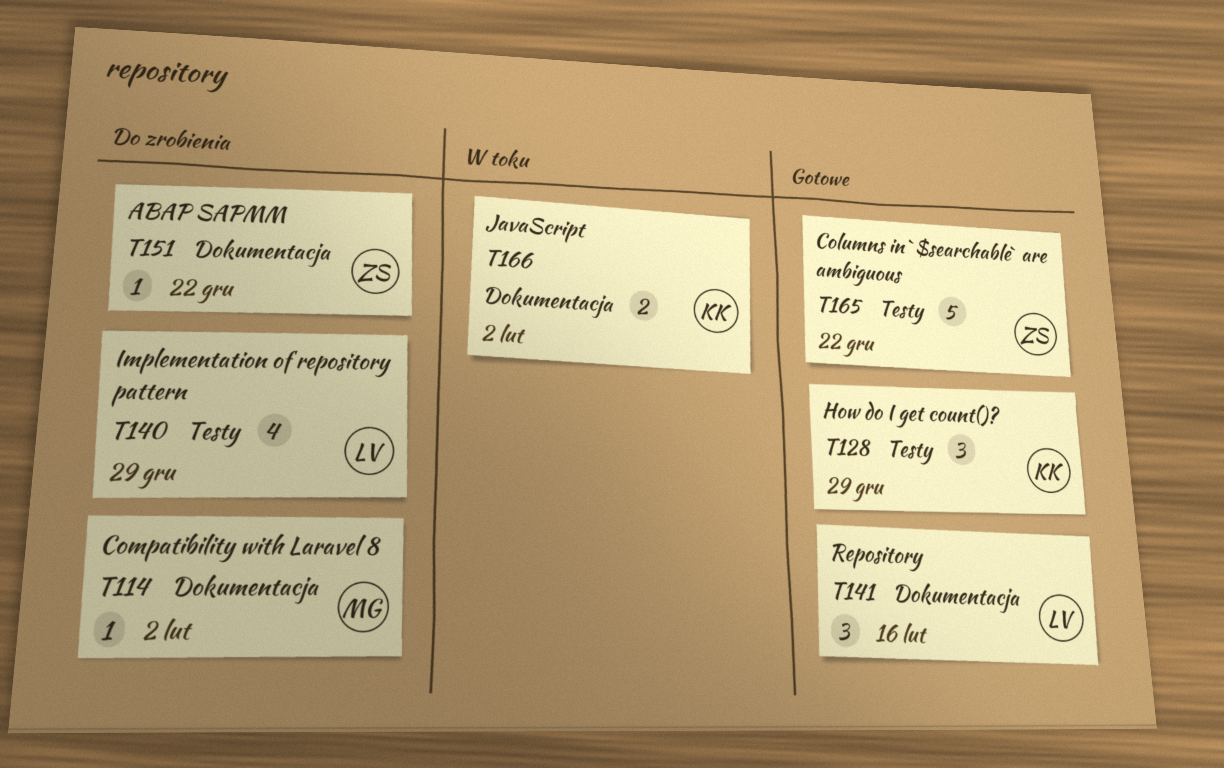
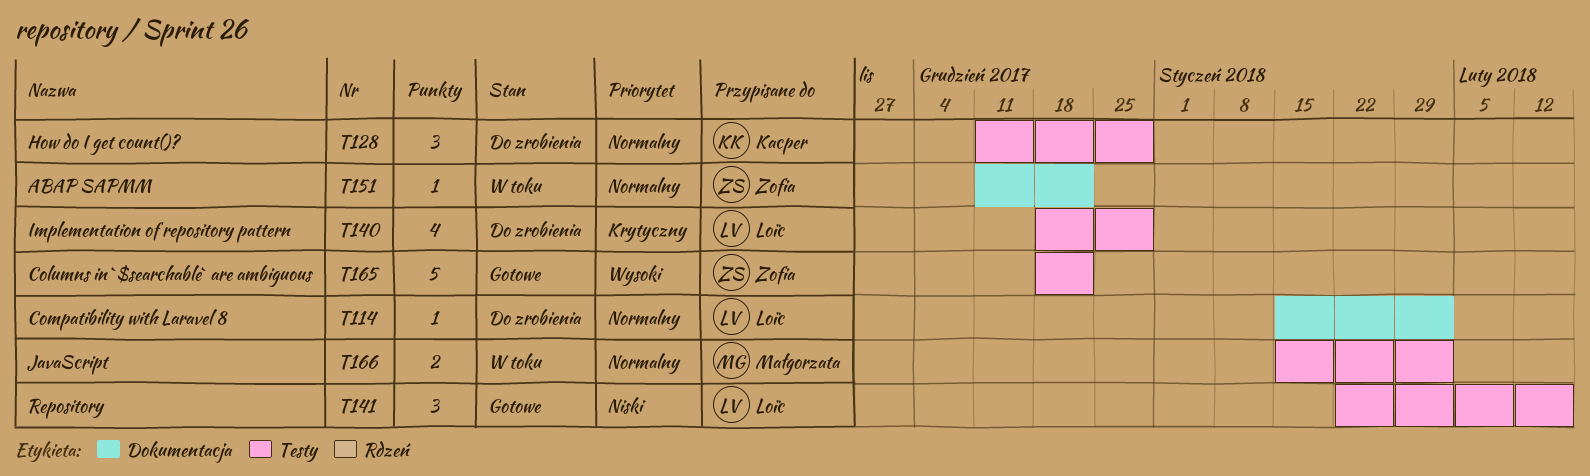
T114, owner: Małgorzata -> Loïc
T128, status: Gotowe -> Do zrobienia
T141, label: Dokumentacja -> Testy
T151, status: Do zrobienia -> W toku
T166, owner: Kacper -> Małgorzata
T166, label: Dokumentacja -> Testy

